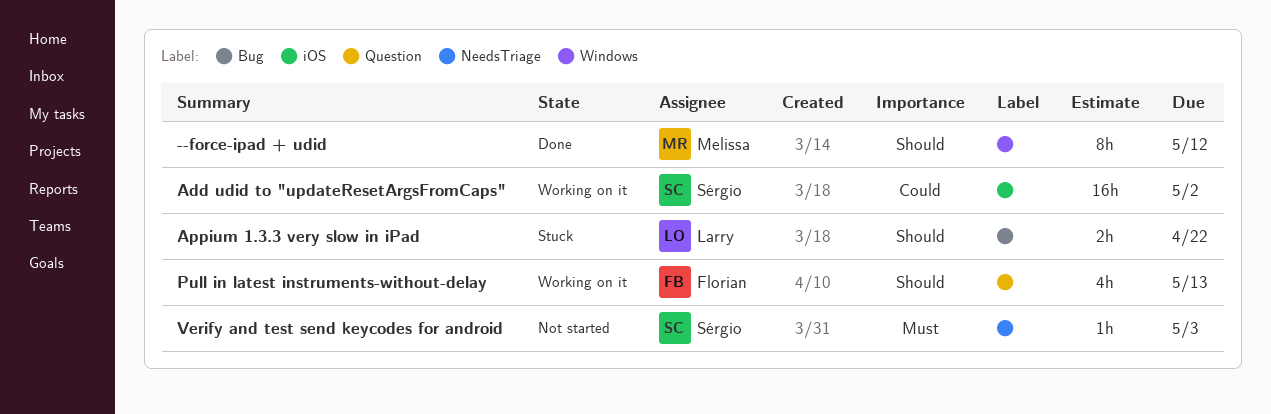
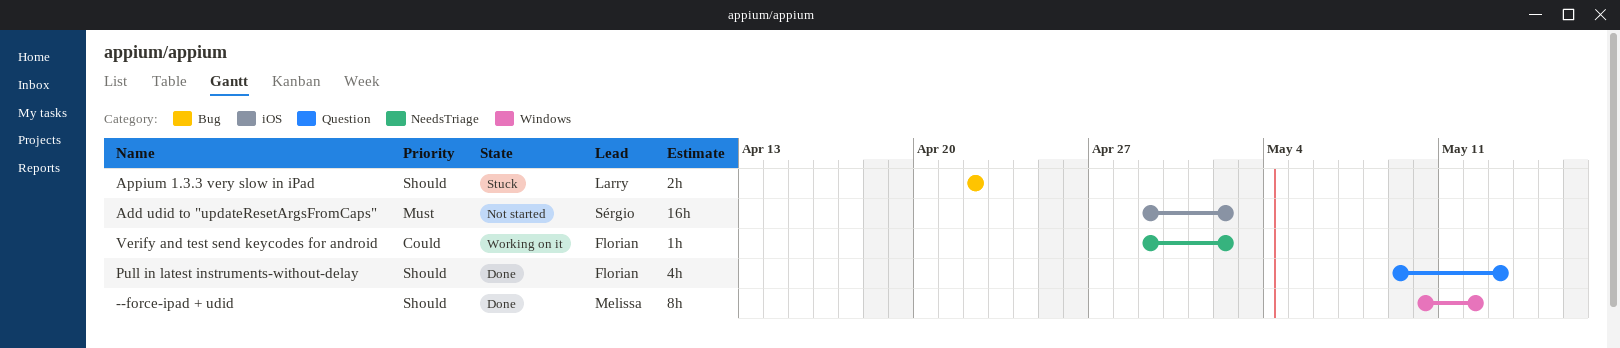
Add udid to "updateResetArgsFromCaps", status: Working on it -> Not started
Add udid to "updateResetArgsFromCaps", priority: Could -> Must
Pull in latest instruments-without-delay, status: Working on it -> Done
Verify and test send keycodes for android, status: Not started -> Working on it
Verify and test send keycodes for android, owner: Sérgio -> Florian
Verify and test send keycodes for android, priority: Must -> Could
Verify and test send keycodes for android, due: May 3 -> May 2

